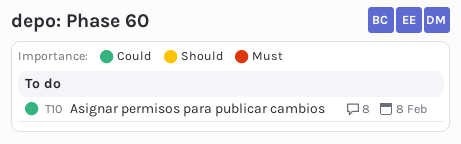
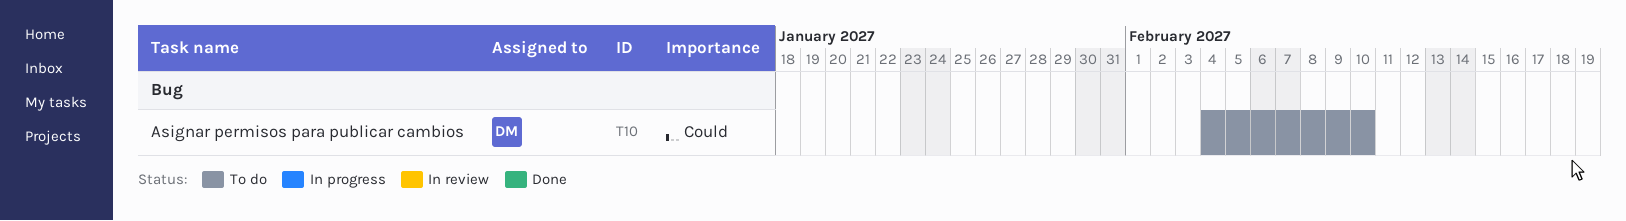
T10, due: Feb 8 -> Feb 10

